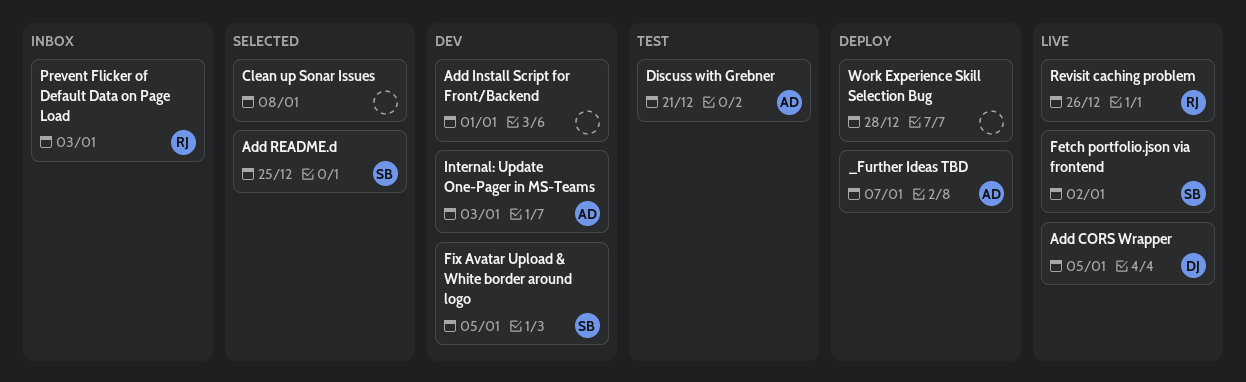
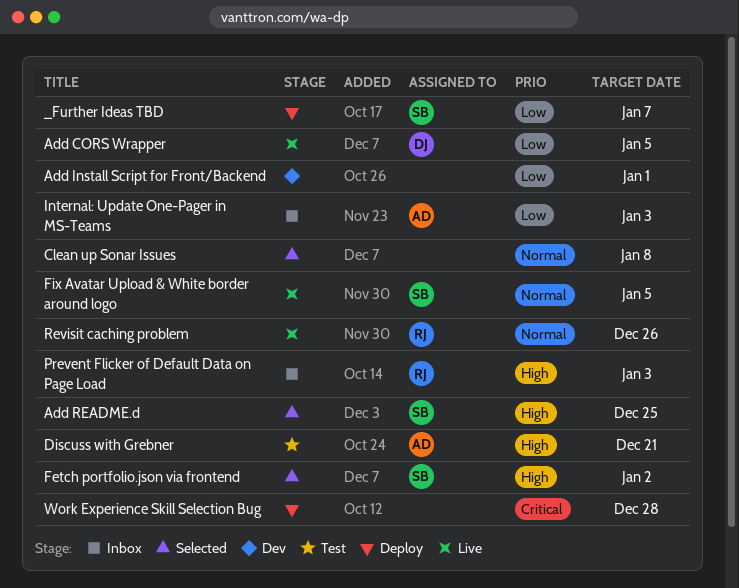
_Further Ideas TBD, owner: AD -> SB
Fetch portfolio.json via frontend, status: Live -> Selected
Fix Avatar Upload & White border around logo, status: Dev -> Live
Internal: Update One-Pager in MS-Teams, status: Dev -> Inbox

